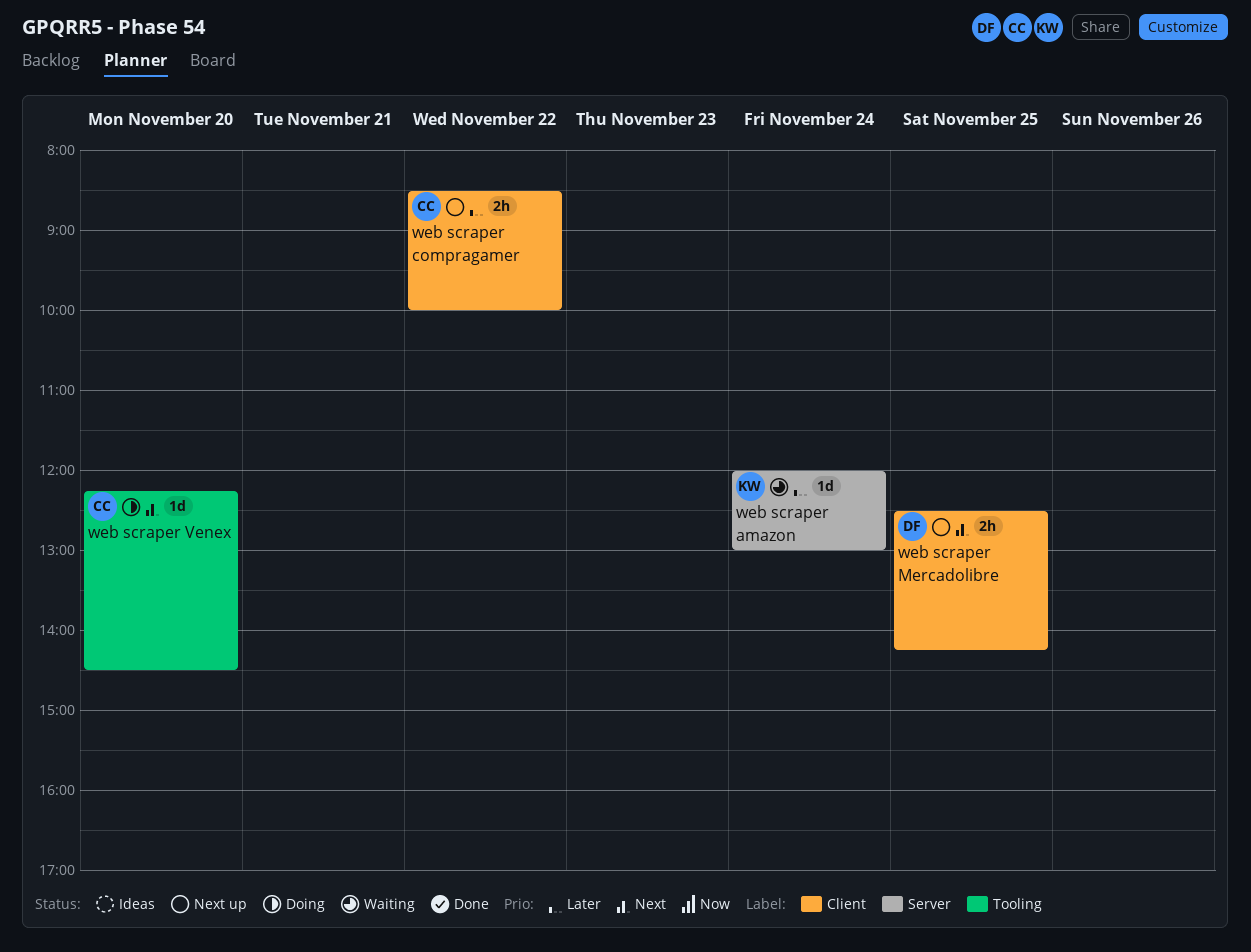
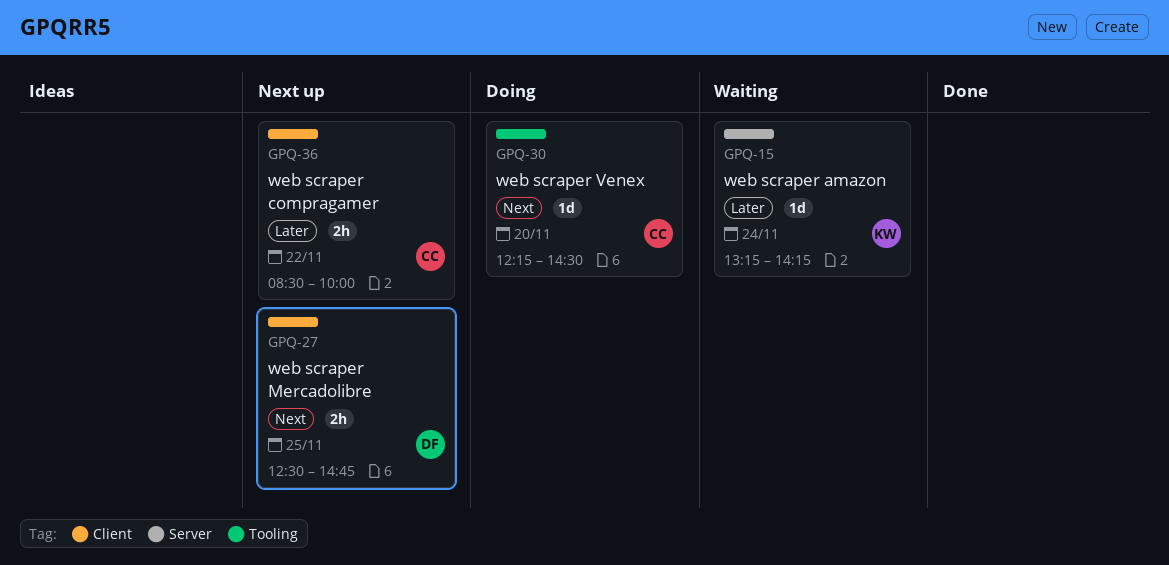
web scraper amazon, begins: 12:00 -> 13:15
web scraper amazon, ends: 13:00 -> 14:15
web scraper Mercadolibre, ends: 14:15 -> 14:45

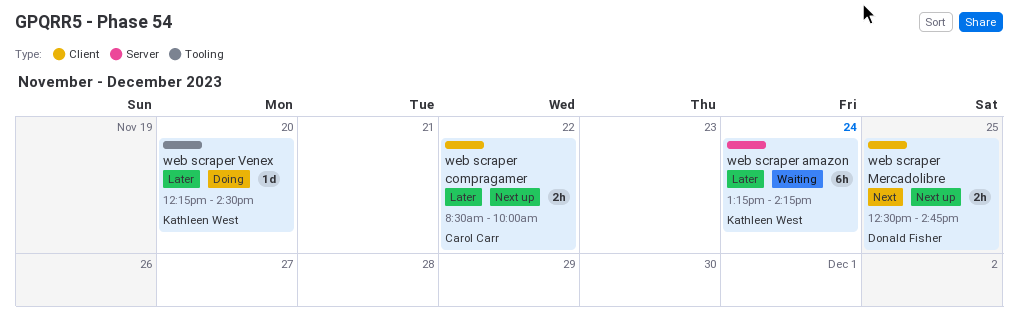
web scraper amazon, estimate: 1d -> 6h
web scraper Venex, owner: Carol Carr -> Kathleen West
web scraper Venex, priority: Next -> Later

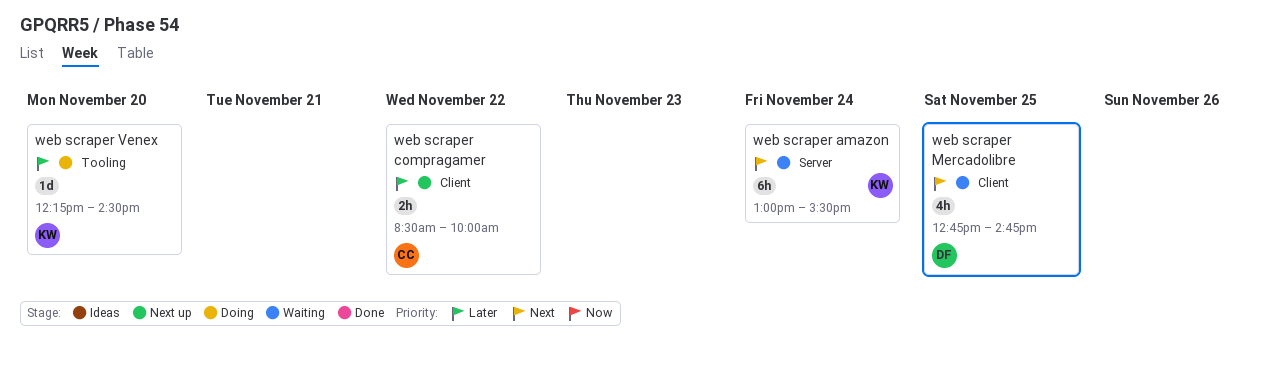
web scraper amazon, priority: Later -> Next
web scraper amazon, begins: 13:15 -> 13:00
web scraper amazon, ends: 14:15 -> 15:30
web scraper Mercadolibre, status: Next up -> Waiting
web scraper Mercadolibre, estimate: 2h -> 4h
web scraper Mercadolibre, begins: 12:30 -> 12:45

